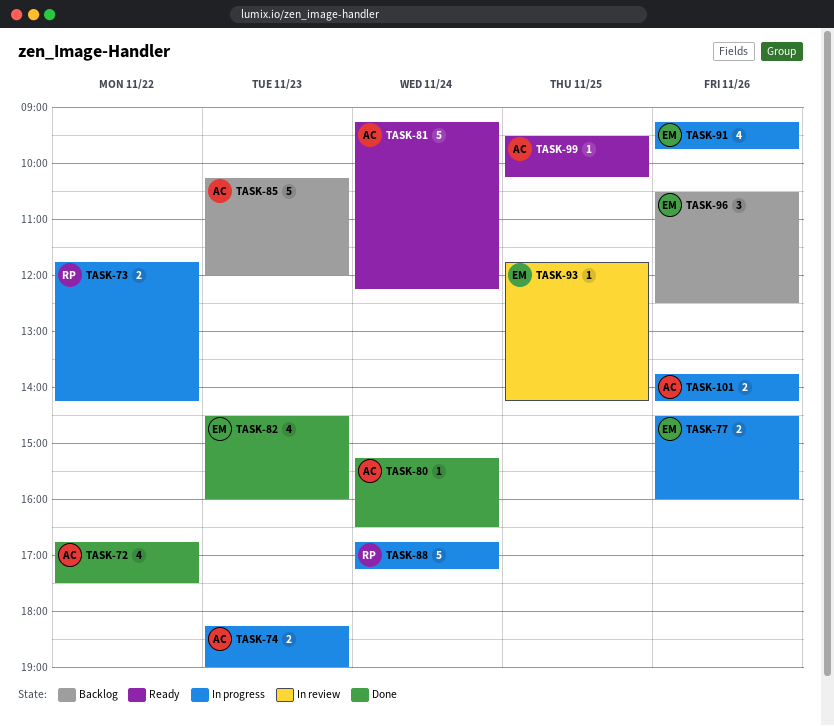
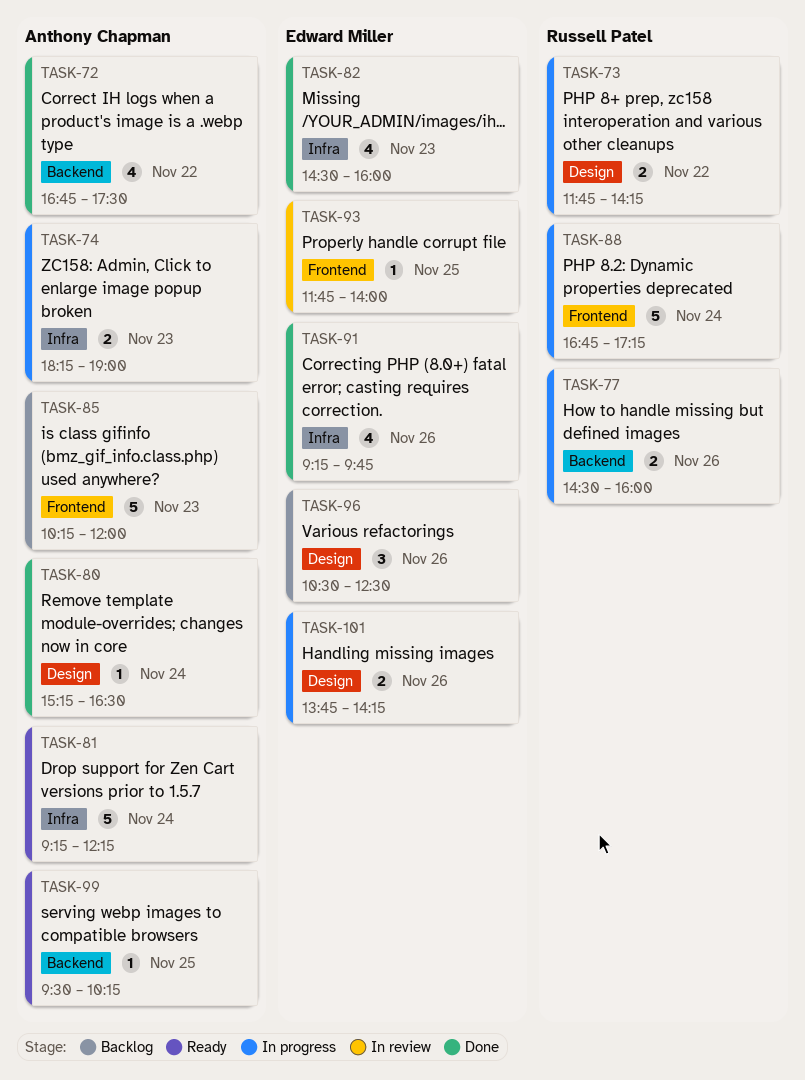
TASK-77, owner: Edward Miller -> Russell Patel
TASK-91, status: In progress -> Done
TASK-93, ends: 14:15 -> 14:00
TASK-101, owner: Anthony Chapman -> Edward Miller

